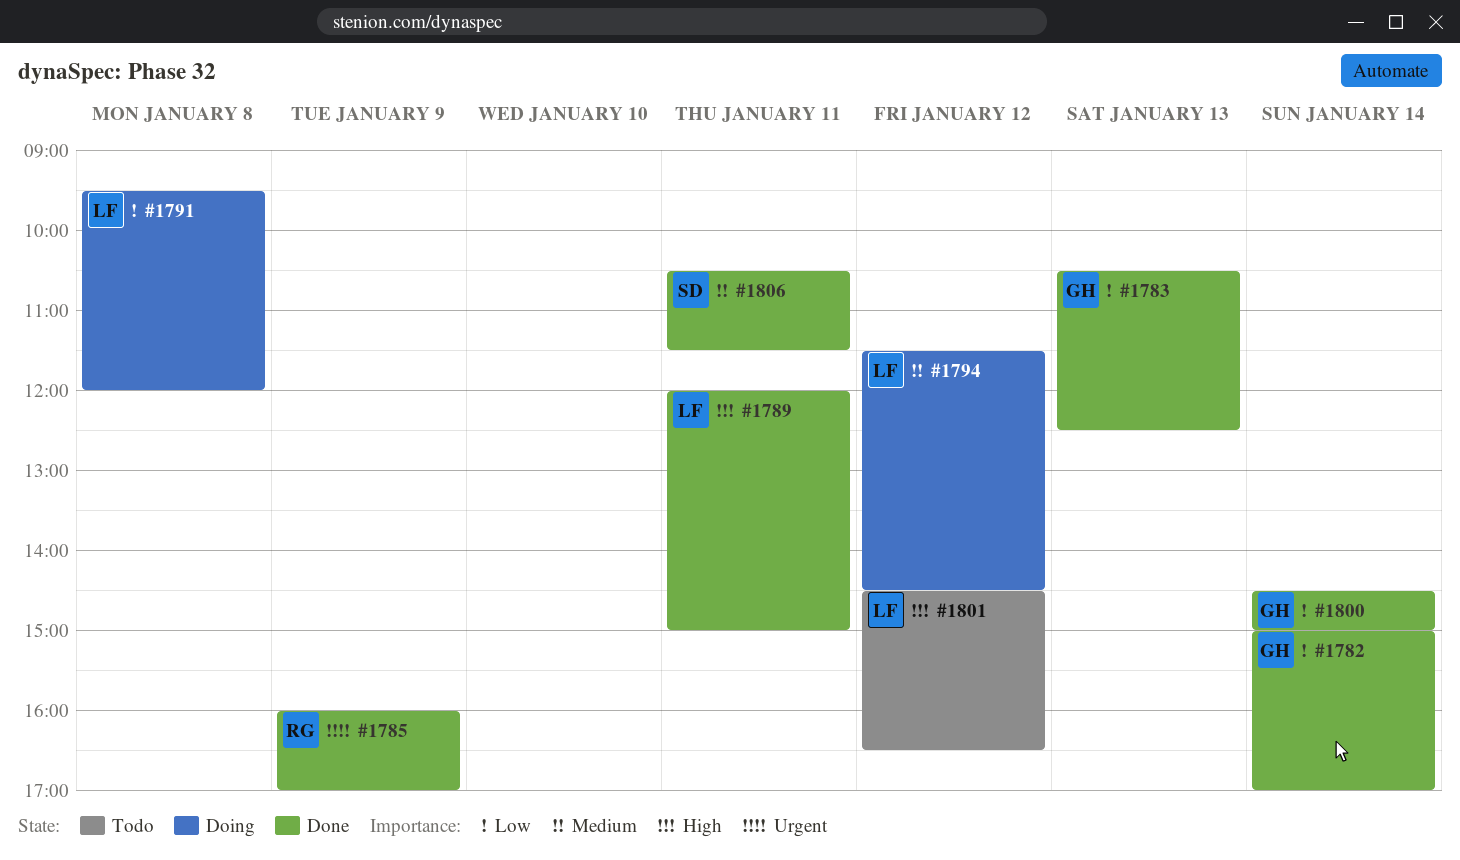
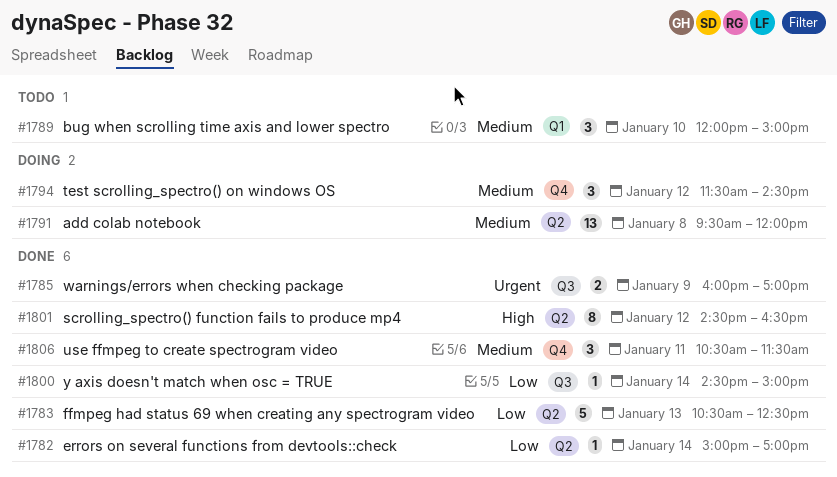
#1789, status: Done -> Todo
#1789, priority: High -> Medium
#1789, day: Jan 11 -> Jan 10
#1791, priority: Low -> Medium
#1801, status: Todo -> Done

